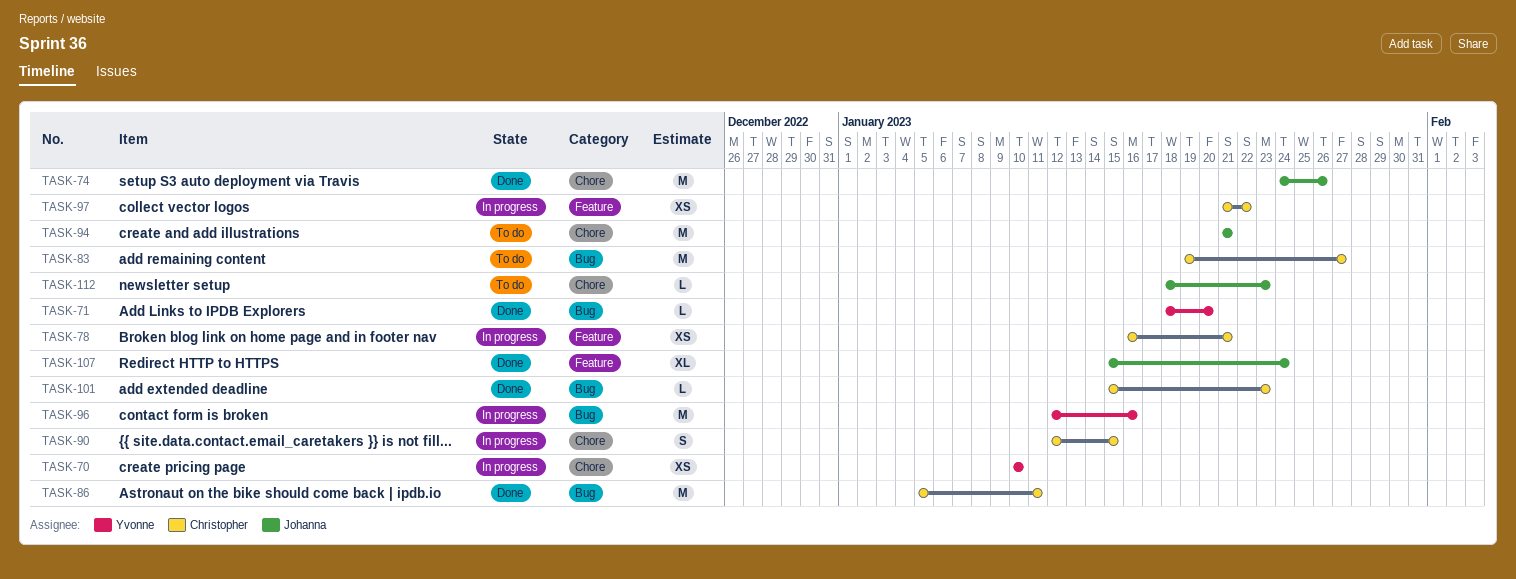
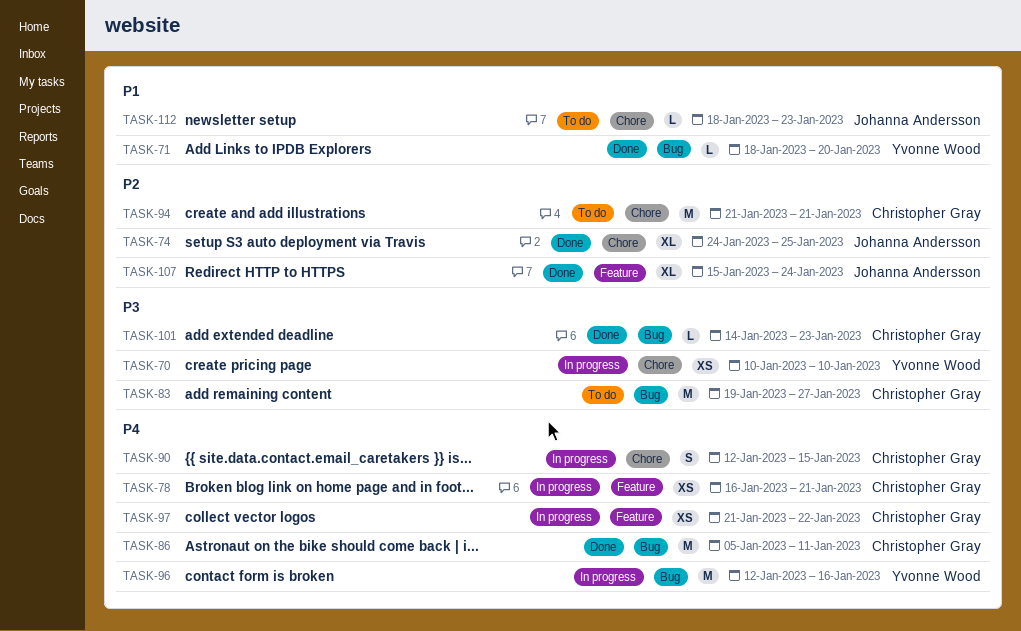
TASK-74, estimate: M -> XL
TASK-74, due: Jan 26 -> Jan 25
TASK-94, owner: Johanna Andersson -> Christopher Gray
TASK-101, start: Jan 15 -> Jan 14

